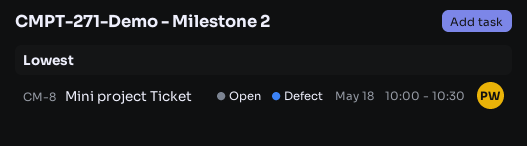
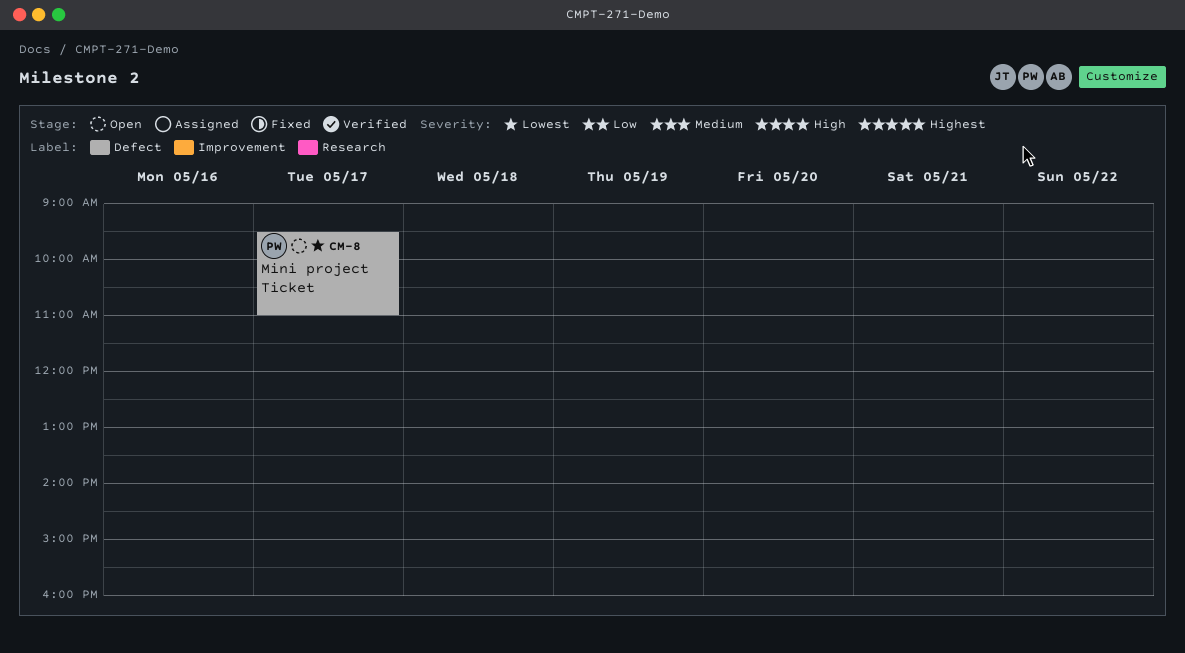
CM-8, day: May 18 -> May 17
CM-8, begins: 10:00 -> 09:30
CM-8, ends: 10:30 -> 11:00

